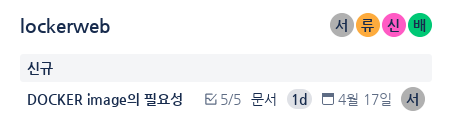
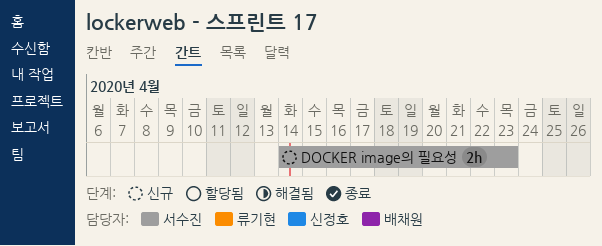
DOCKER image의 필요성, estimate: 1d -> 2h
DOCKER image의 필요성, due: Apr 17 -> Apr 23

